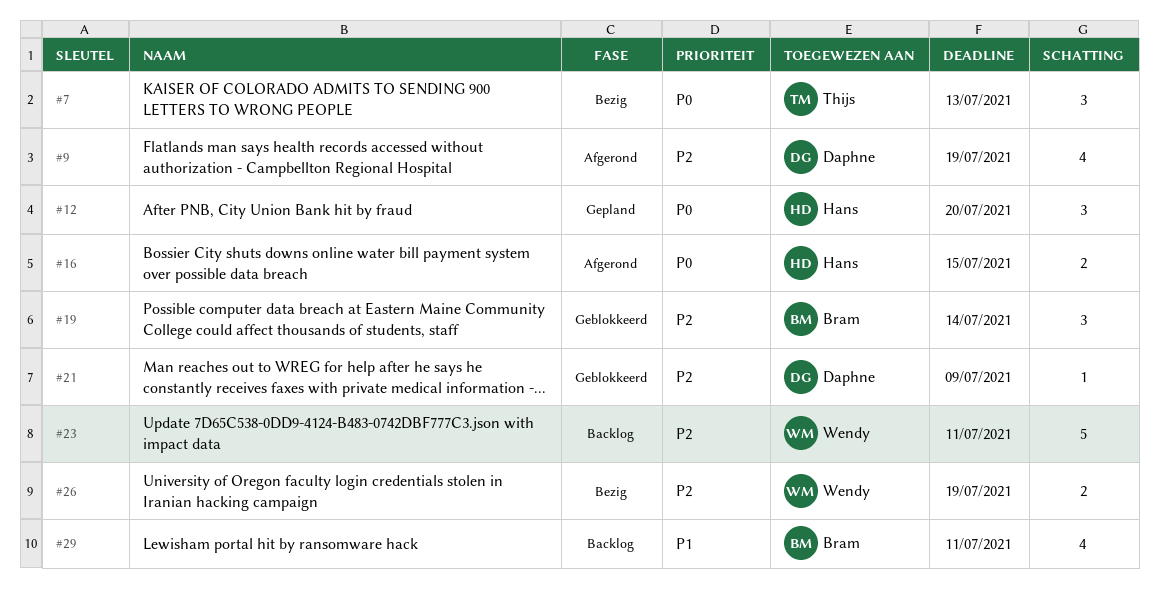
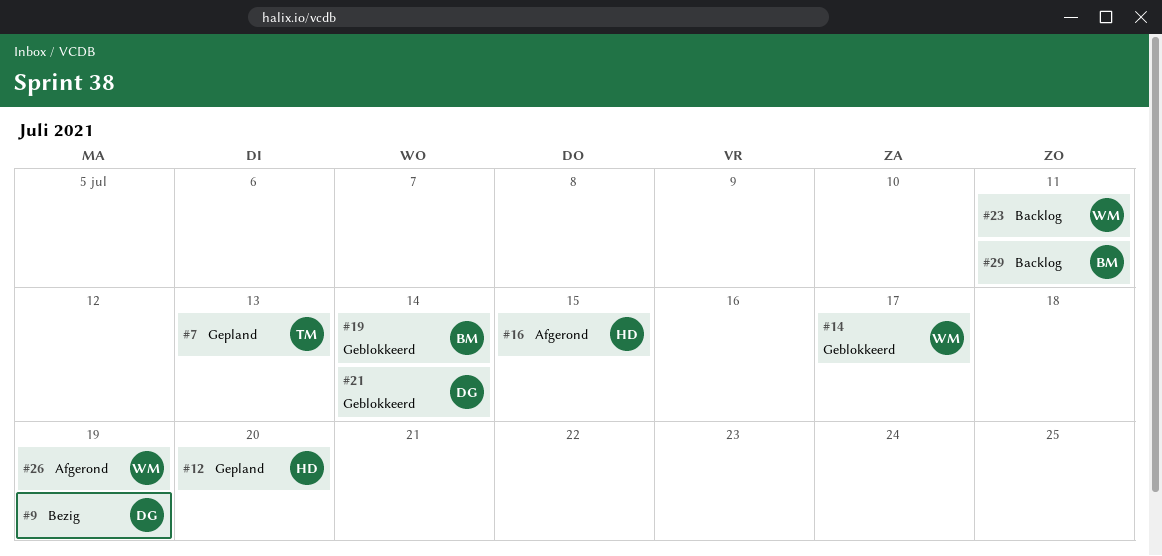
#7, status: Bezig -> Gepland
#9, status: Afgerond -> Bezig
#14: none -> present
#21, due: Jul 9 -> Jul 14
#26, status: Bezig -> Afgerond

